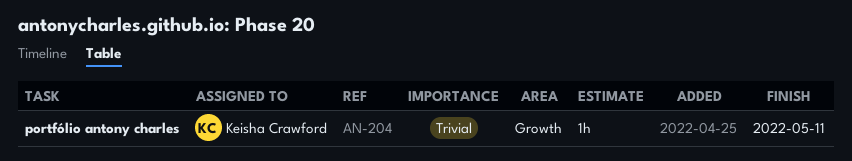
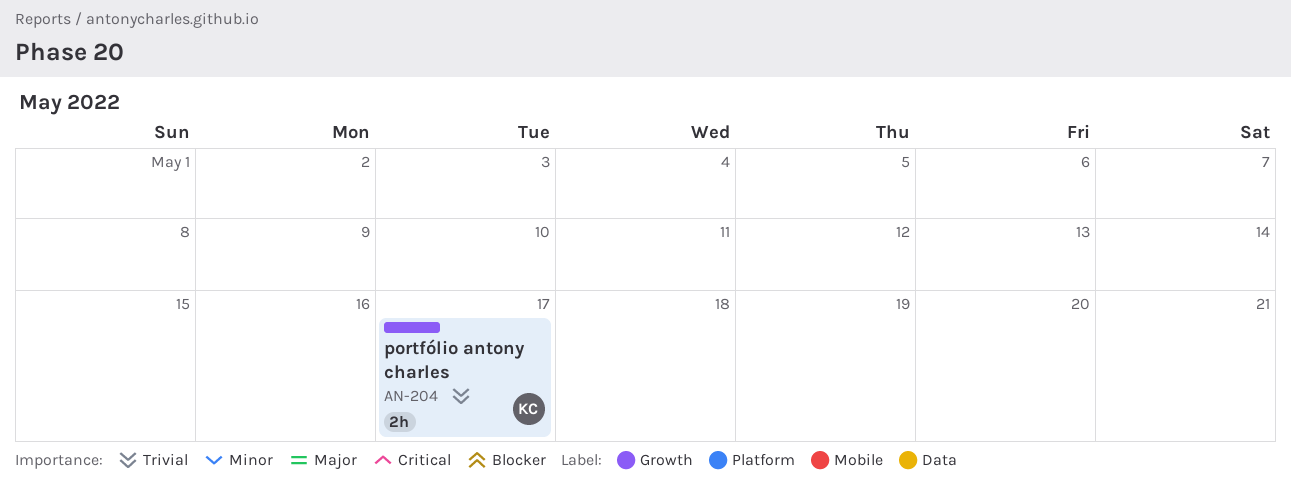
AN-204, estimate: 1h -> 2h
AN-204, due: May 11 -> May 17

